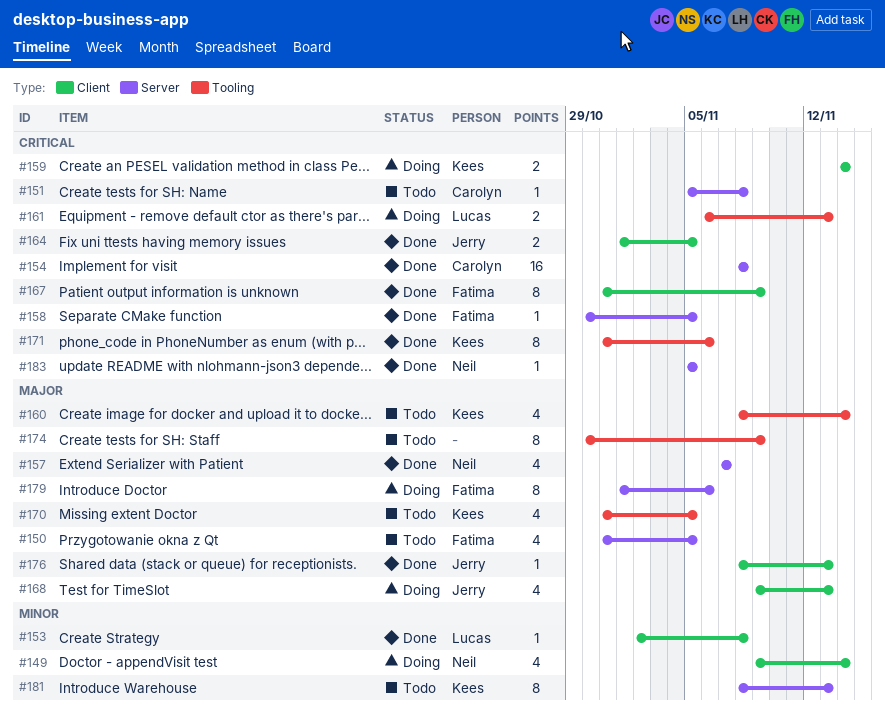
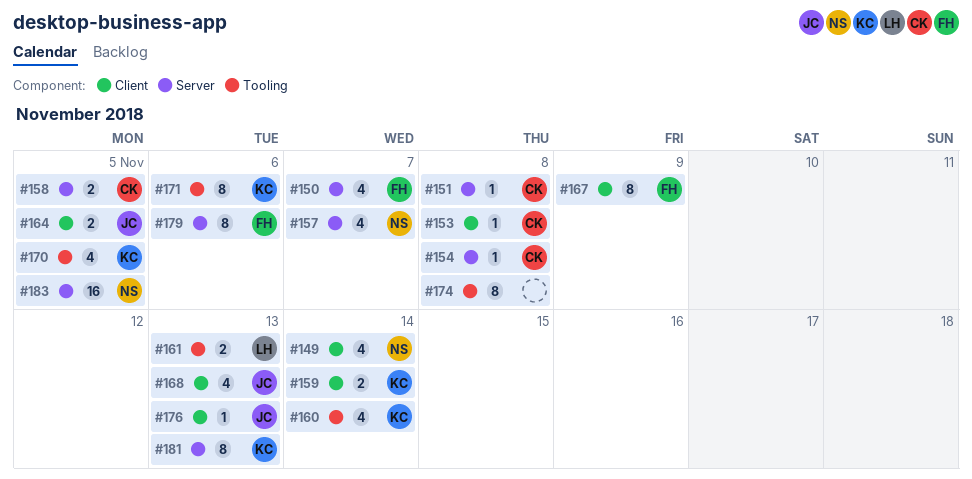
#150, due: Nov 5 -> Nov 7
#153, owner: Lucas -> Carolyn
#154, estimate: 16 -> 1
#158, owner: Fatima -> Carolyn
#158, estimate: 1 -> 2
#174, due: Nov 9 -> Nov 8
#183, estimate: 1 -> 16

